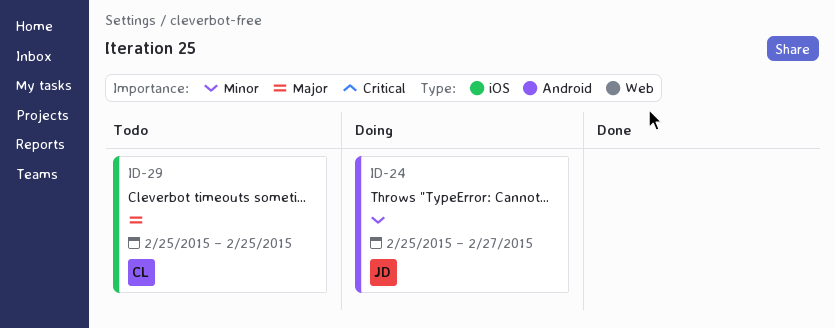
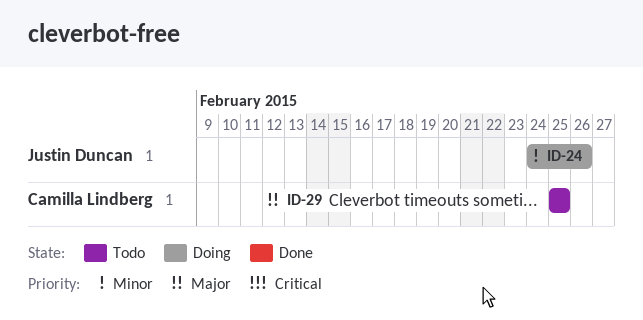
ID-24, start: Feb 25 -> Feb 24
ID-24, due: Feb 27 -> Feb 26

